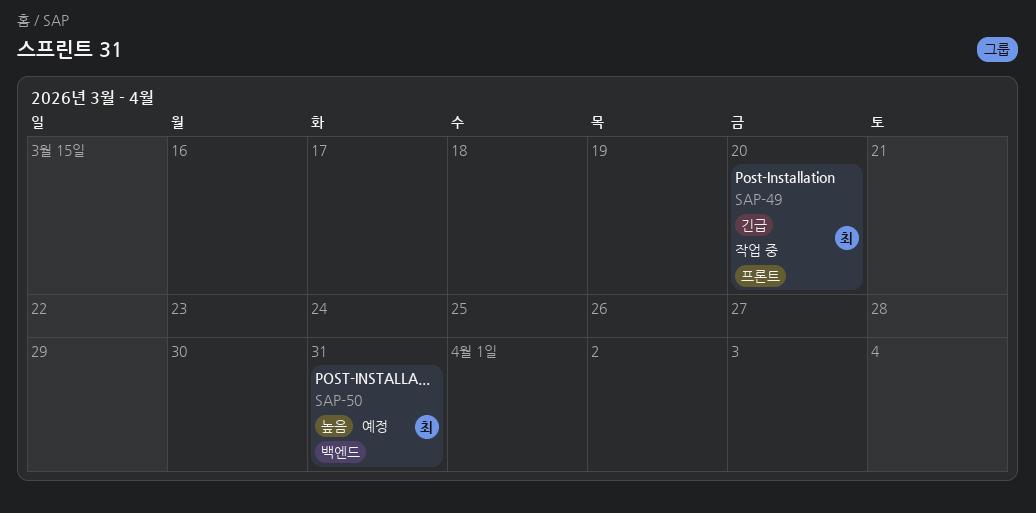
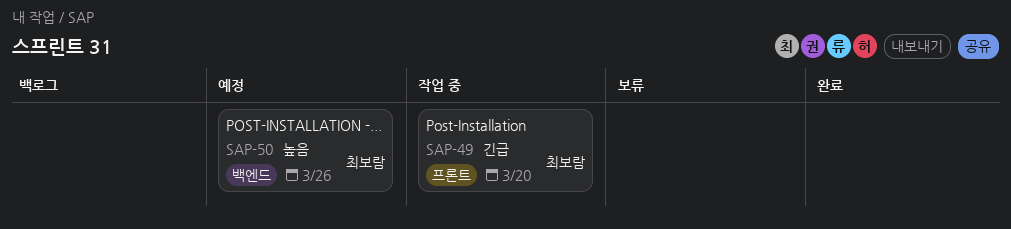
SAP-50, due: Mar 31 -> Mar 26

